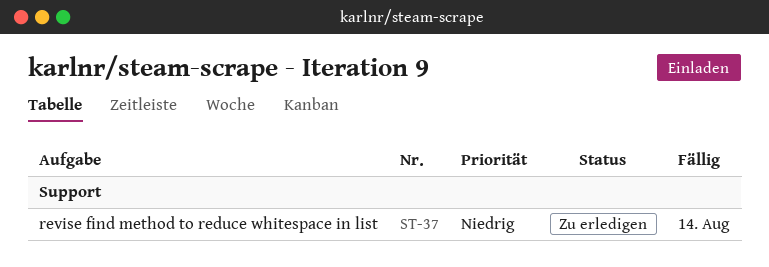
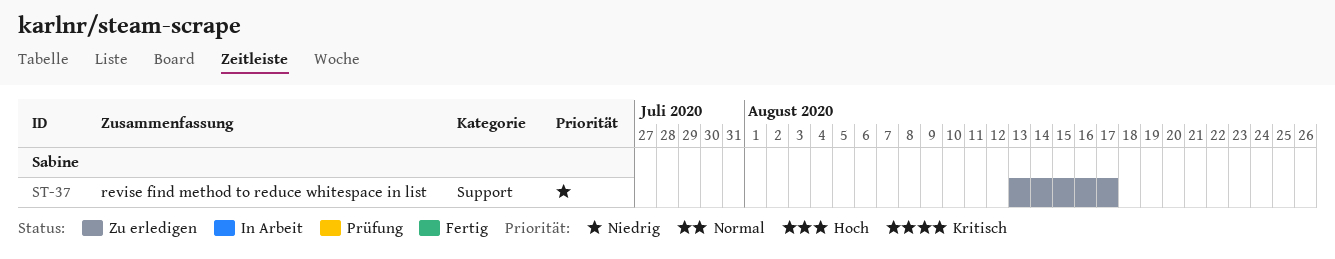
ST-37, due: Aug 14 -> Aug 17

